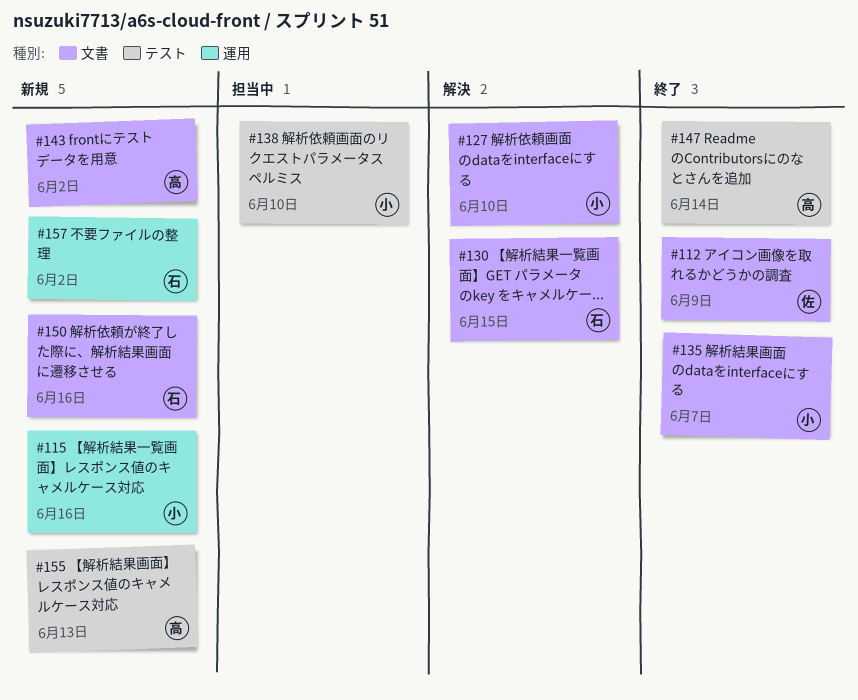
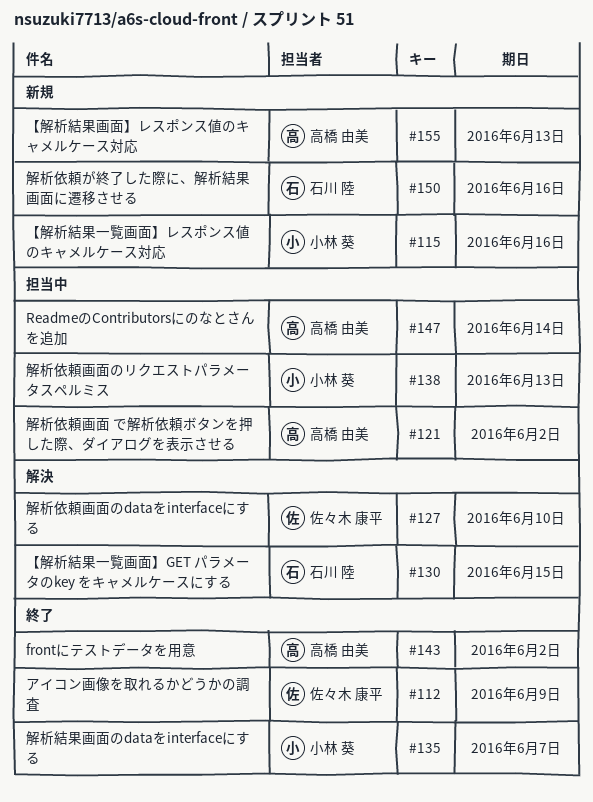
#121: none -> present
#127, owner: 小林 葵 -> 佐々木 康平
#138, due: Jun 10 -> Jun 13
#143, status: 新規 -> 終了
#147, status: 終了 -> 担当中
#157: present -> none

